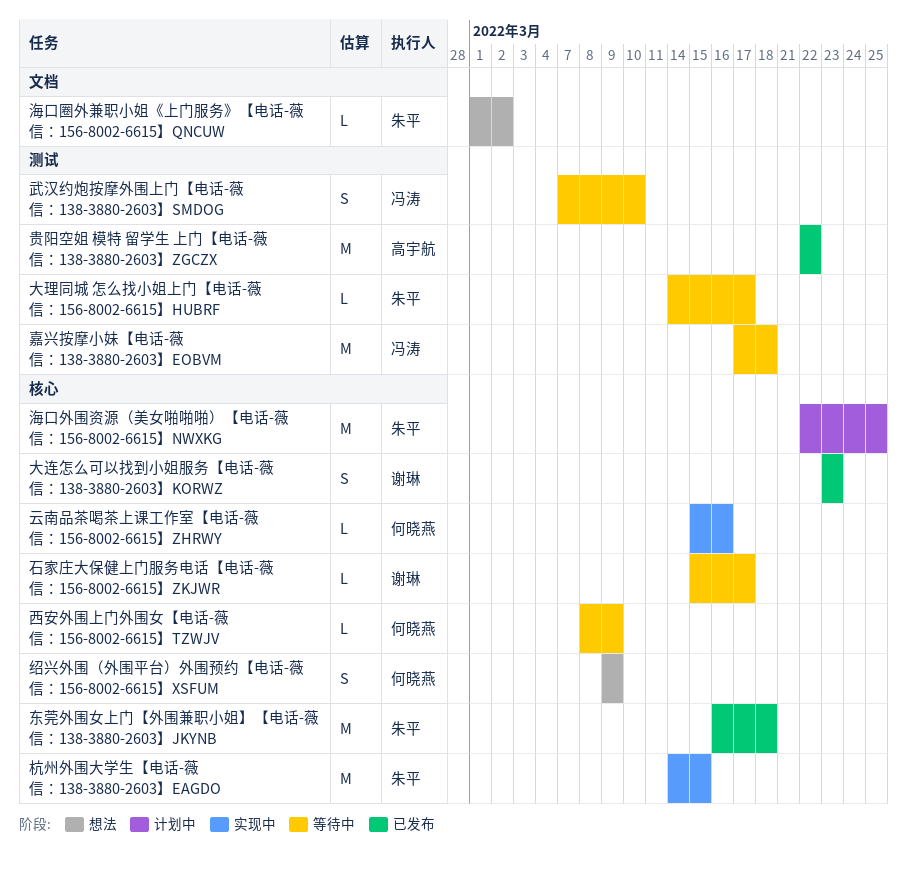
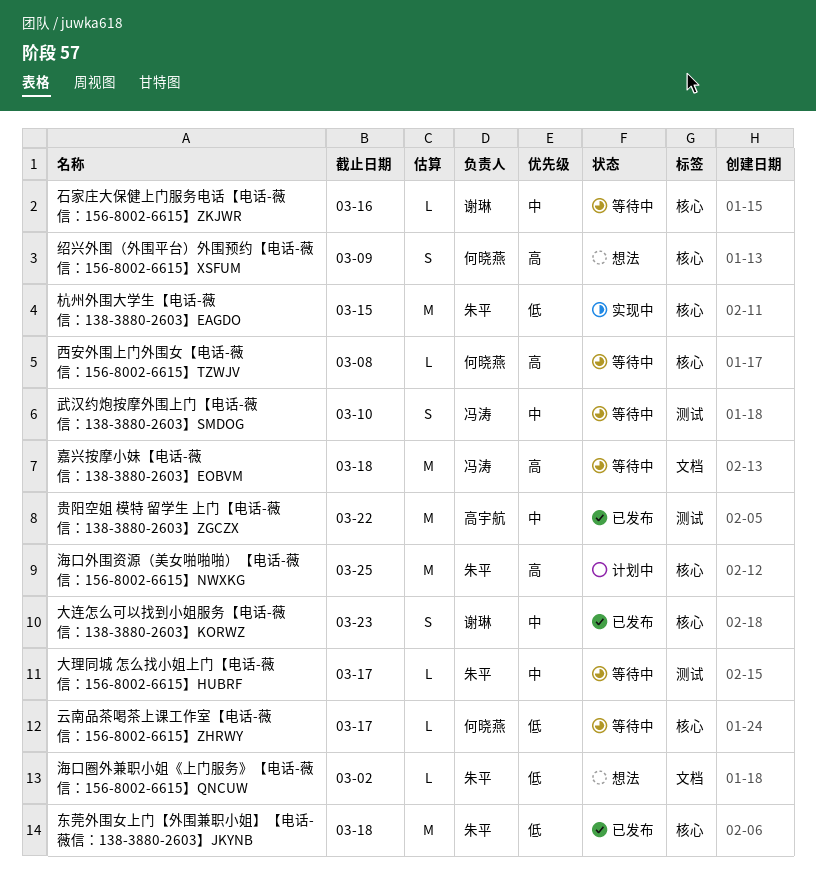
云南品茶喝茶上课工作室【电话-薇信：156-8002-6615】ZHRWY, status: 实现中 -> 等待中
云南品茶喝茶上课工作室【电话-薇信：156-8002-6615】ZHRWY, due: Mar 16 -> Mar 17
嘉兴按摩小妹【电话-薇信：138-3880-2603】EOBVM, label: 测试 -> 文档
石家庄大保健上门服务电话【电话-薇信：156-8002-6615】ZKJWR, due: Mar 17 -> Mar 16
西安外围上门外围女【电话-薇信：156-8002-6615】TZWJV, due: Mar 9 -> Mar 8

